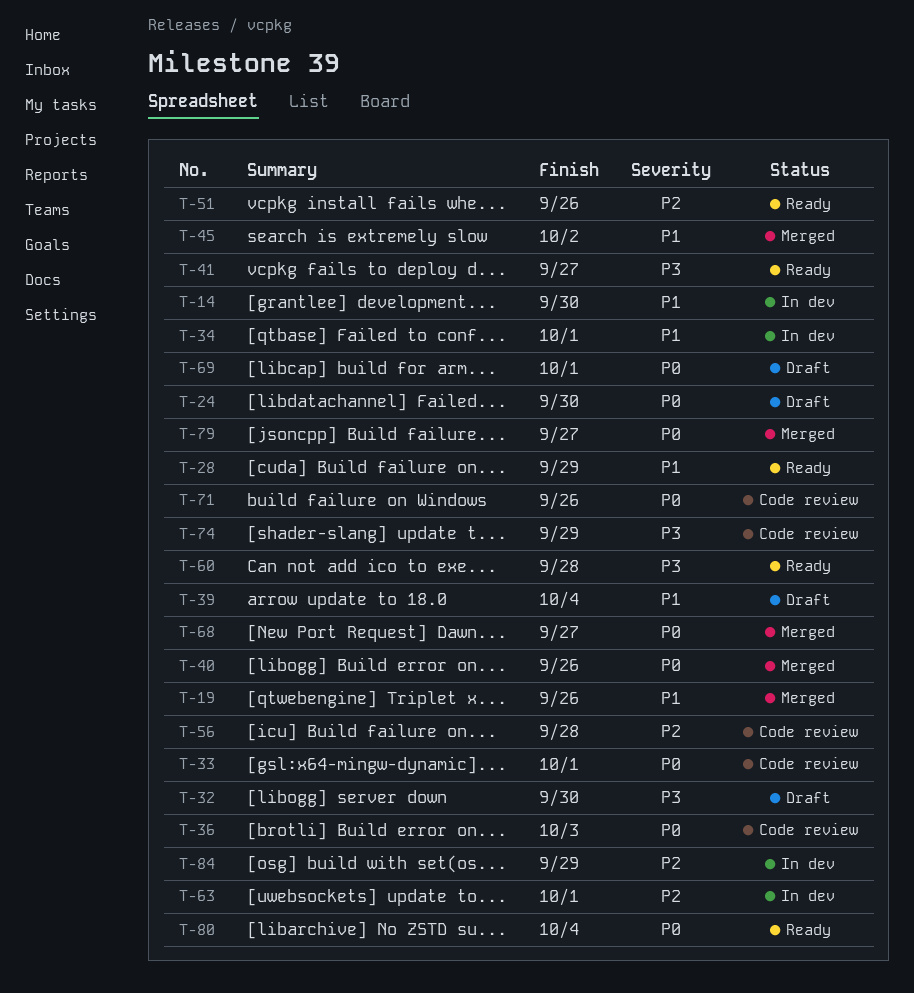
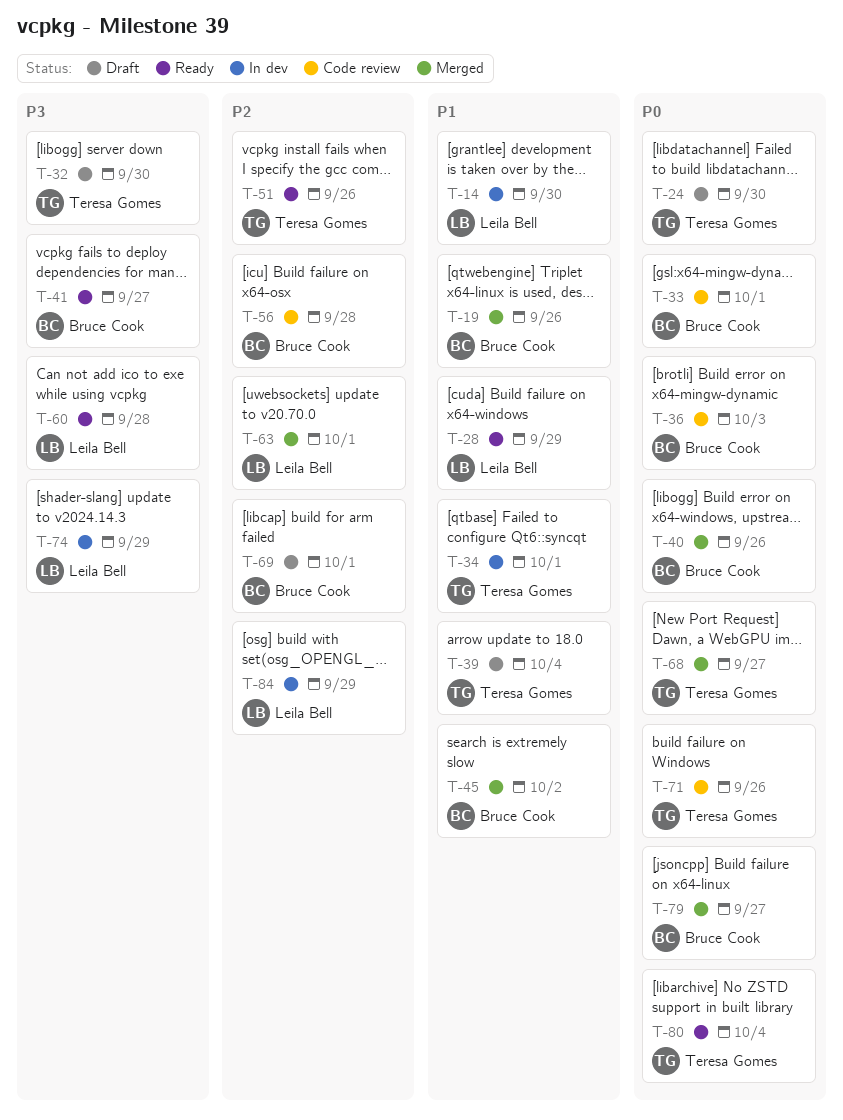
T-63, status: In dev -> Merged
T-69, priority: P0 -> P2
T-74, status: Code review -> In dev

